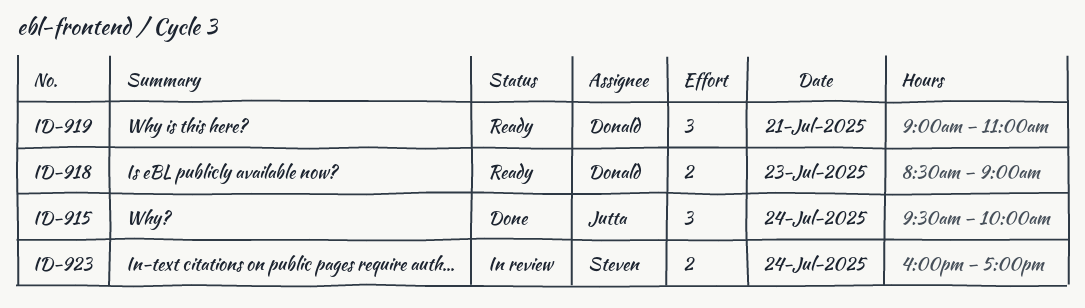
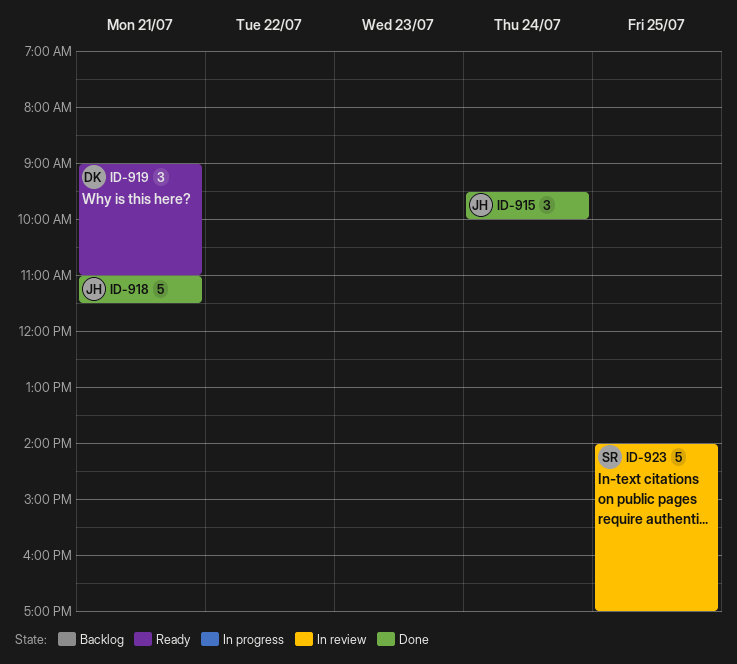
ID-918, status: Ready -> Done
ID-918, owner: Donald -> Jutta
ID-918, estimate: 2 -> 5
ID-918, day: Jul 23 -> Jul 21
ID-918, begins: 08:30 -> 11:00
ID-918, ends: 09:00 -> 11:30
ID-923, estimate: 2 -> 5
ID-923, day: Jul 24 -> Jul 25
ID-923, begins: 16:00 -> 14:00

